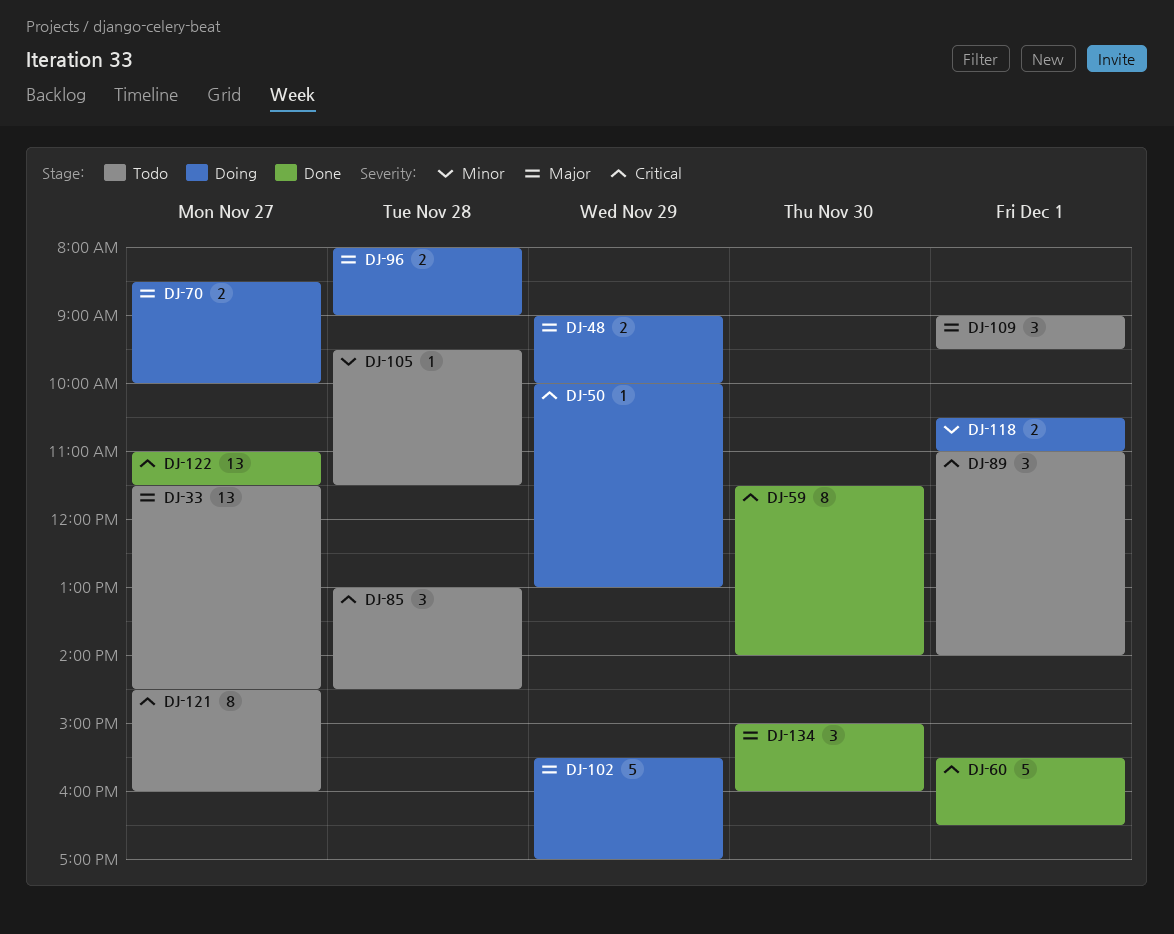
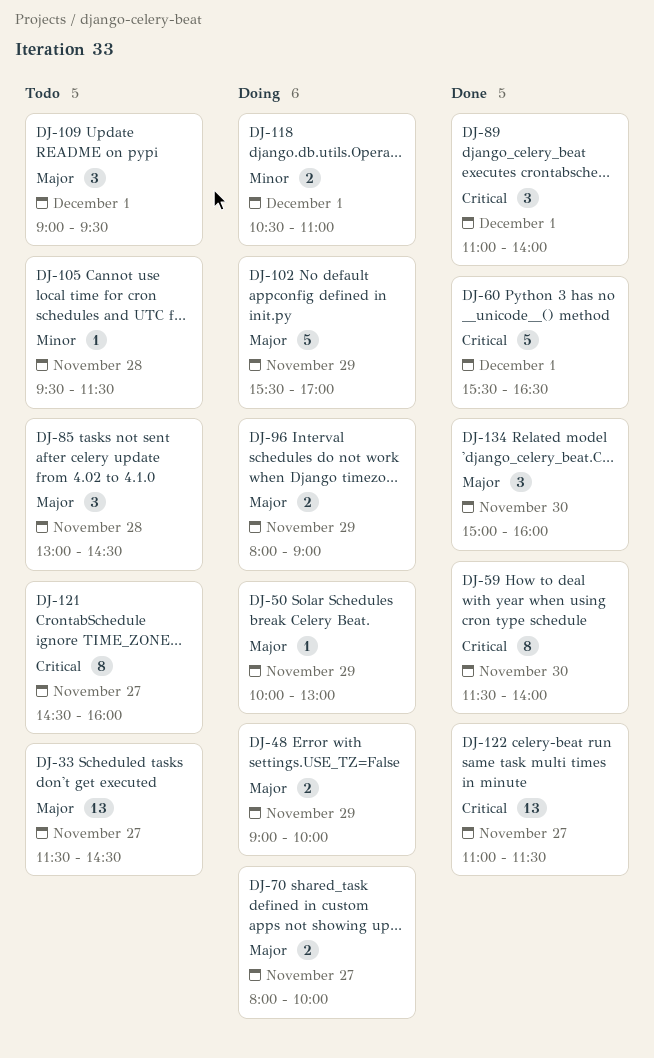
DJ-50, priority: Critical -> Major
DJ-70, begins: 08:30 -> 08:00
DJ-85, priority: Critical -> Major
DJ-89, status: Todo -> Done
DJ-96, day: Nov 28 -> Nov 29

